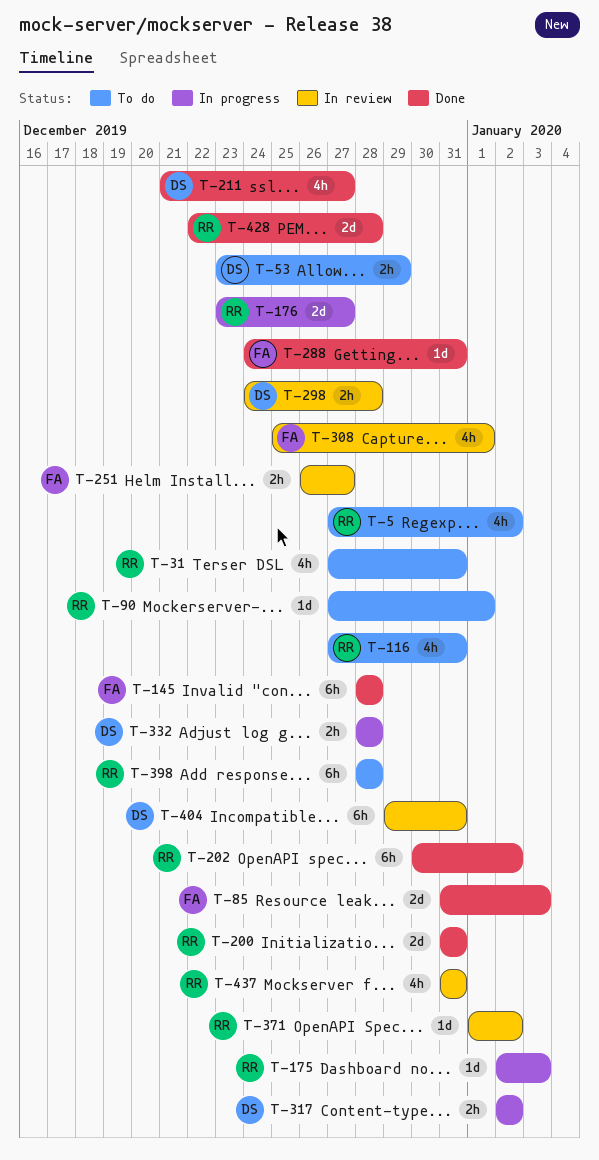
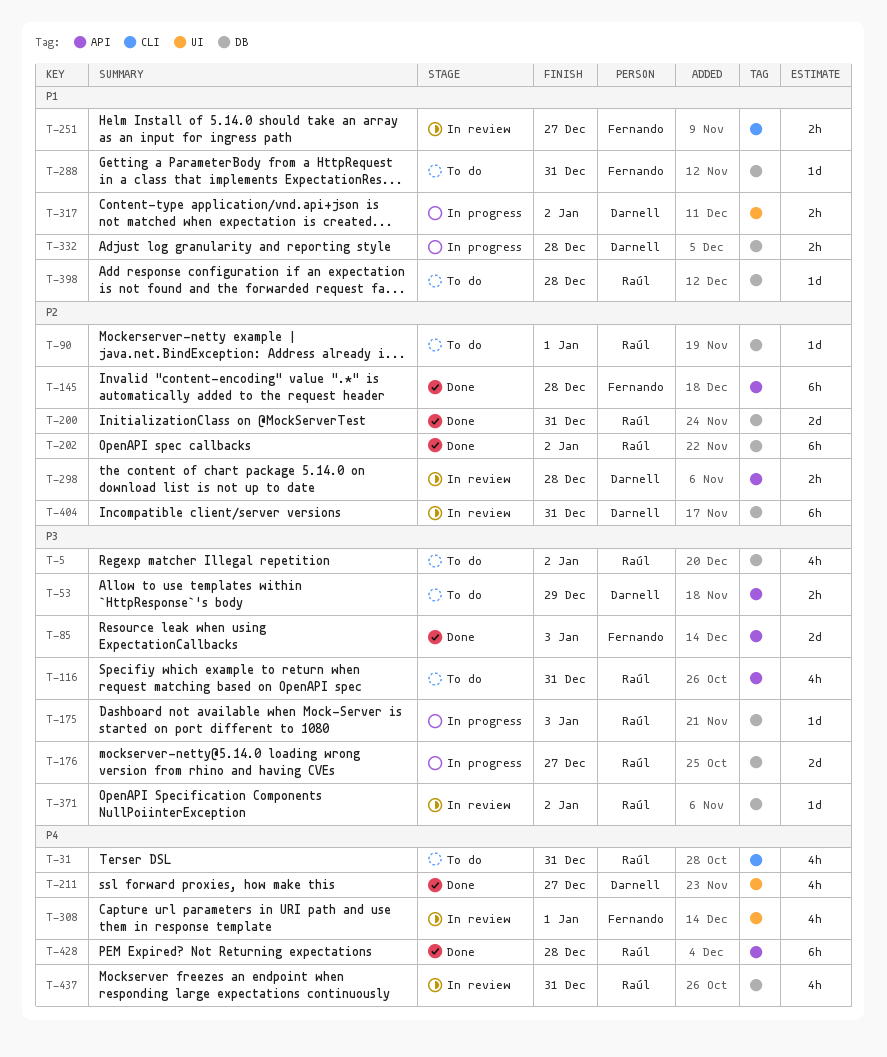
T-288, status: Done -> To do
T-398, estimate: 6h -> 1d
T-428, estimate: 2d -> 6h

